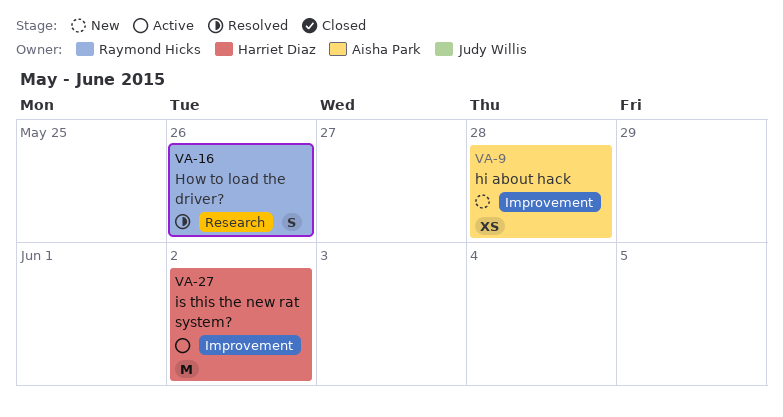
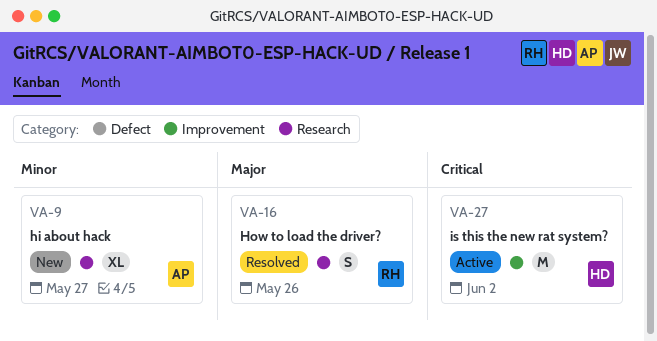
VA-9, label: Improvement -> Research
VA-9, estimate: XS -> XL
VA-9, due: May 28 -> May 27

